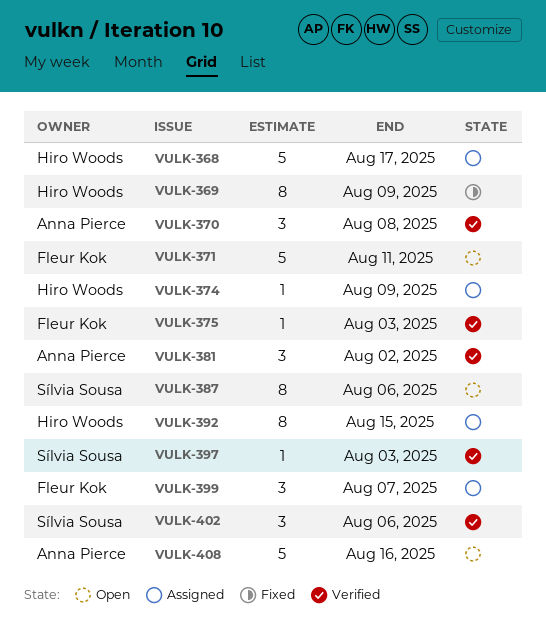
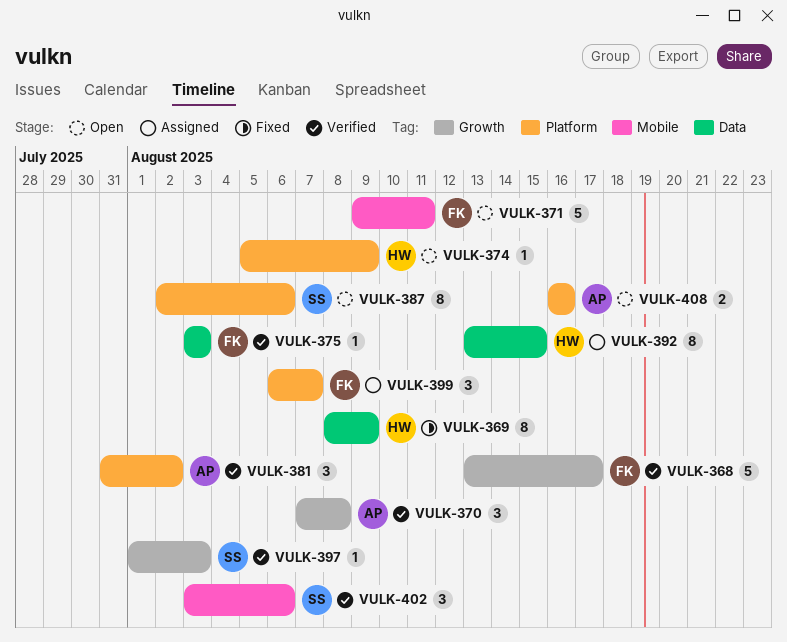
VULK-368, status: Assigned -> Verified
VULK-368, owner: Hiro Woods -> Fleur Kok
VULK-374, status: Assigned -> Open
VULK-408, estimate: 5 -> 2

